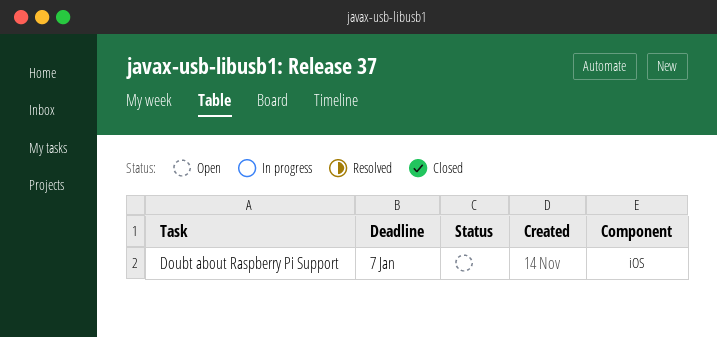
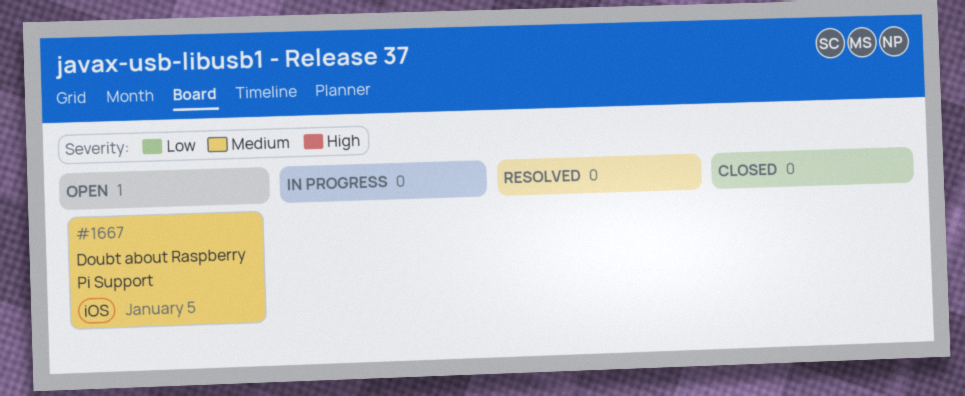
Doubt about Raspberry Pi Support, due: Jan 7 -> Jan 5

